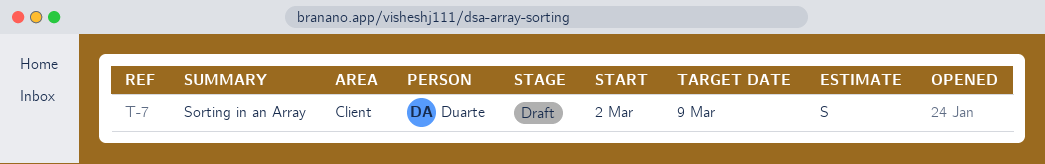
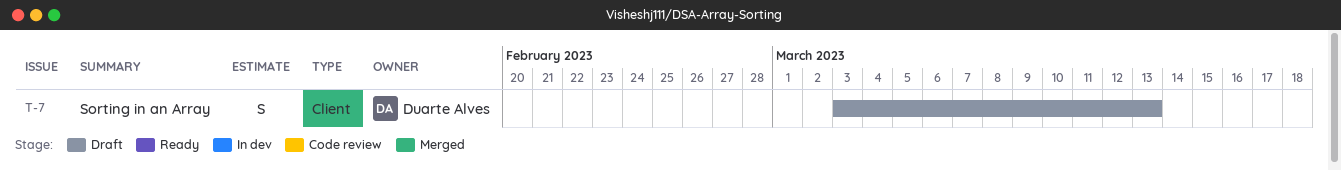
T-7, start: Mar 2 -> Mar 3
T-7, due: Mar 9 -> Mar 13

